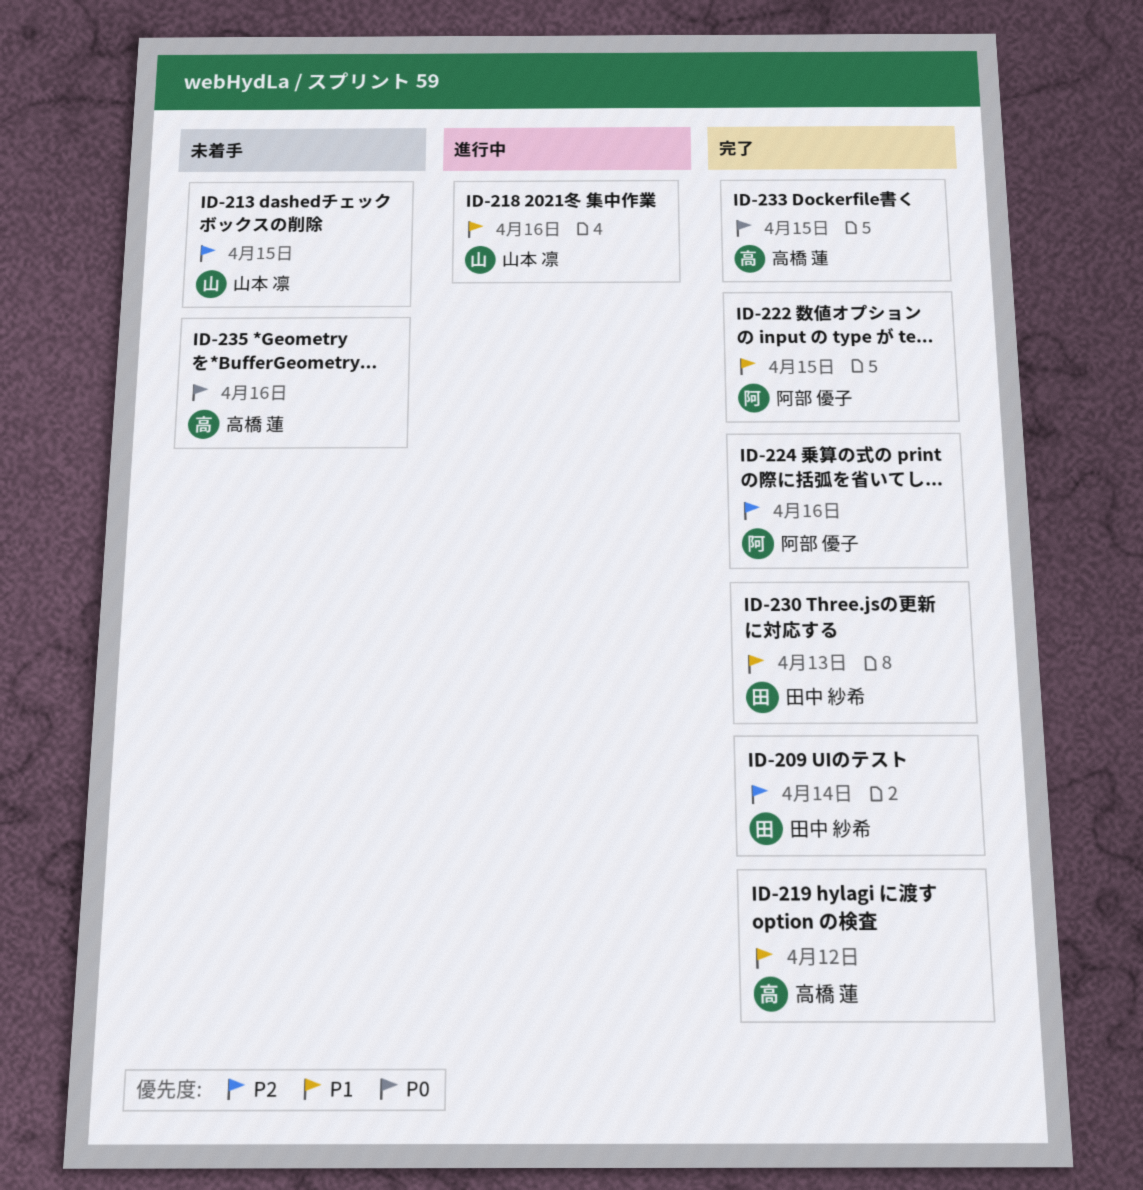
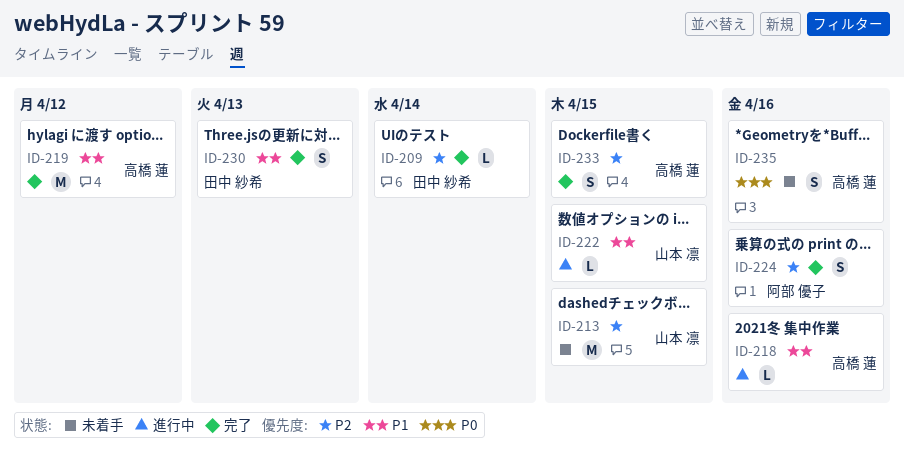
ID-218, owner: 山本 凛 -> 高橋 蓮
ID-222, status: 完了 -> 進行中
ID-222, owner: 阿部 優子 -> 山本 凛
ID-233, priority: P0 -> P2

